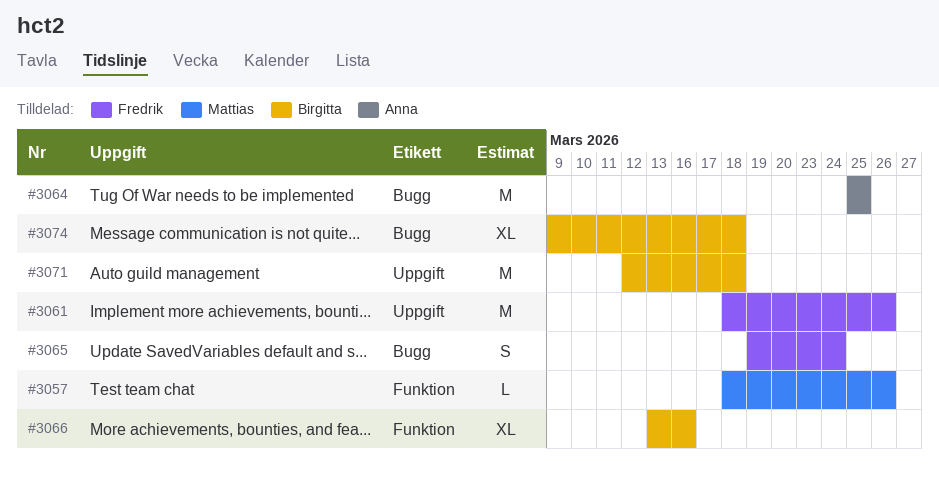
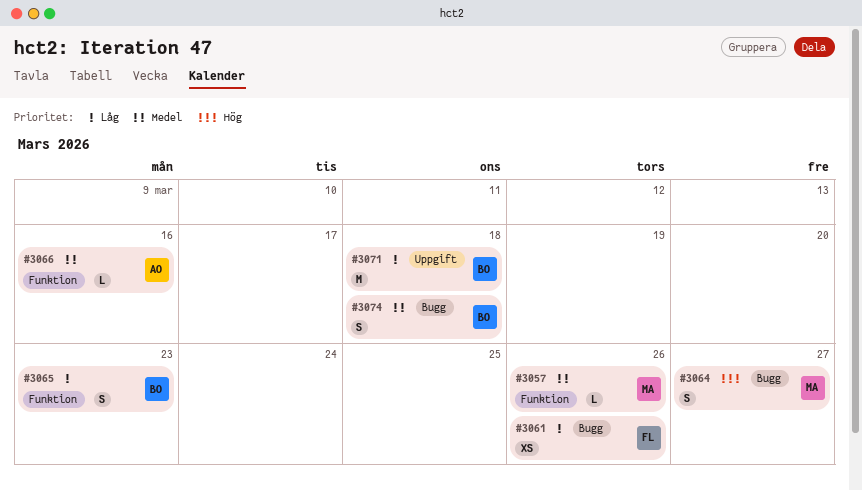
#3061, label: Uppgift -> Bugg
#3061, estimate: M -> XS
#3064, owner: Anna -> Mattias
#3064, estimate: M -> S
#3064, due: Mar 25 -> Mar 27
#3065, owner: Fredrik -> Birgitta
#3065, label: Bugg -> Funktion
#3065, due: Mar 24 -> Mar 23
#3066, owner: Birgitta -> Anna
#3066, estimate: XL -> L
#3074, estimate: XL -> S

